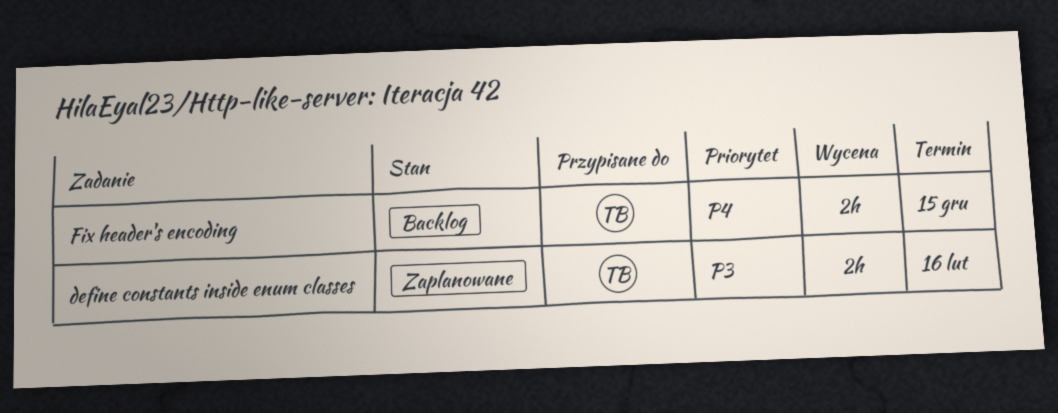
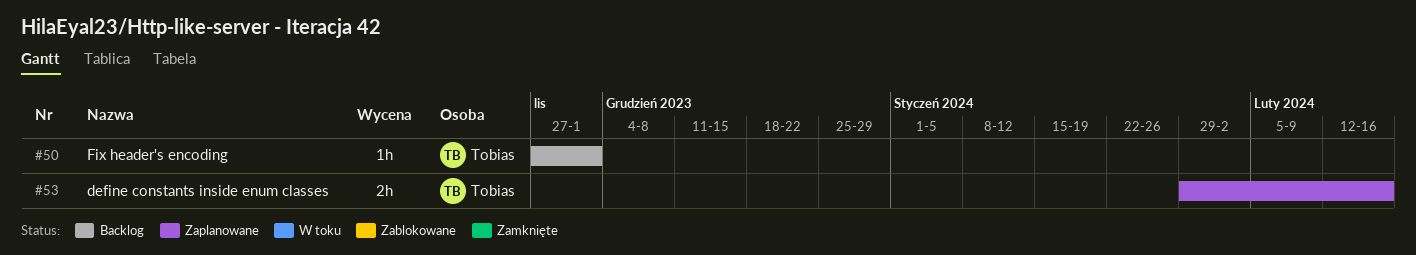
Fix header's encoding, estimate: 2h -> 1h
Fix header's encoding, due: Dec 15 -> Dec 1

